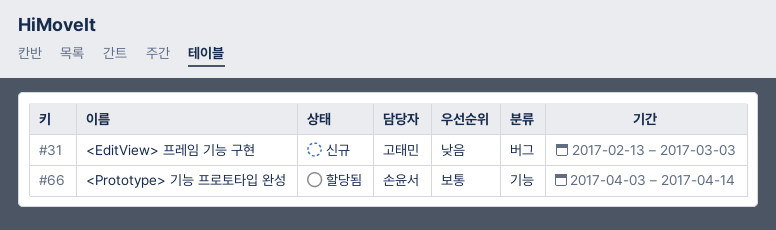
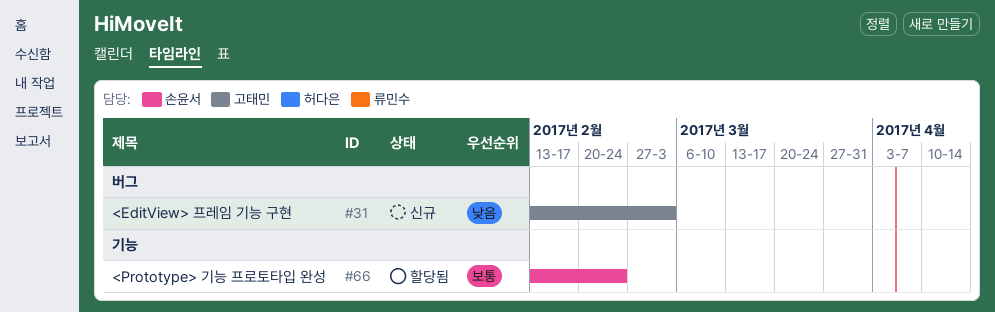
#66, start: Apr 3 -> Feb 13
#66, due: Apr 14 -> Feb 24

